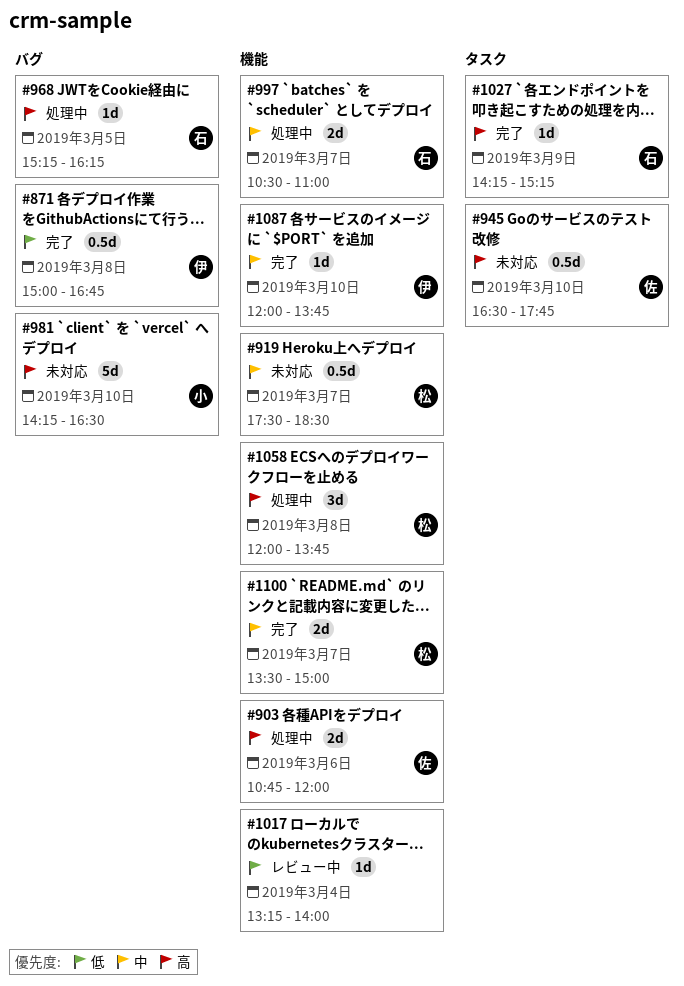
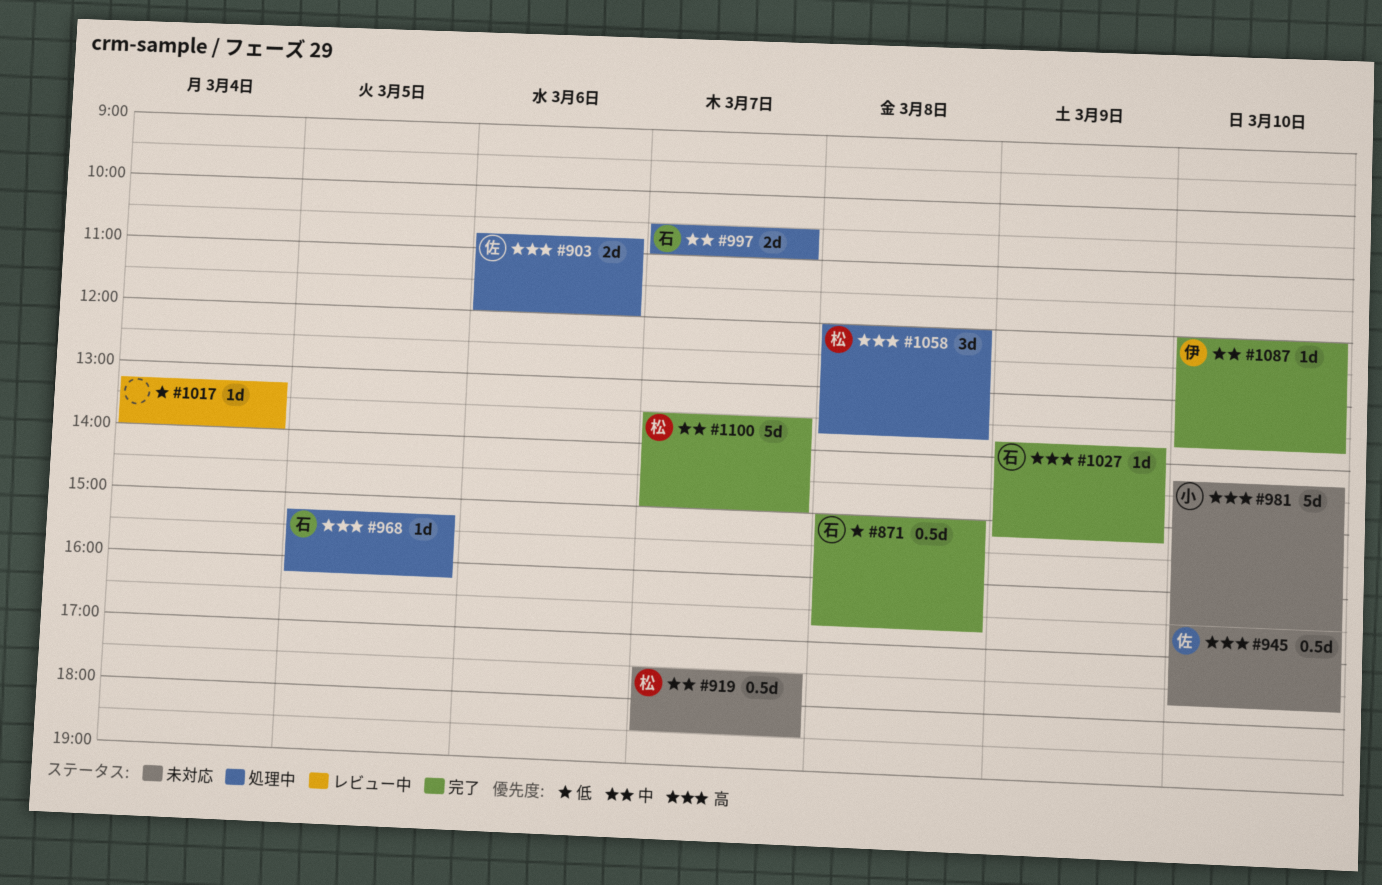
#871, owner: 伊 -> 石
#1027, begins: 14:15 -> 13:45
#1100, estimate: 2d -> 5d

